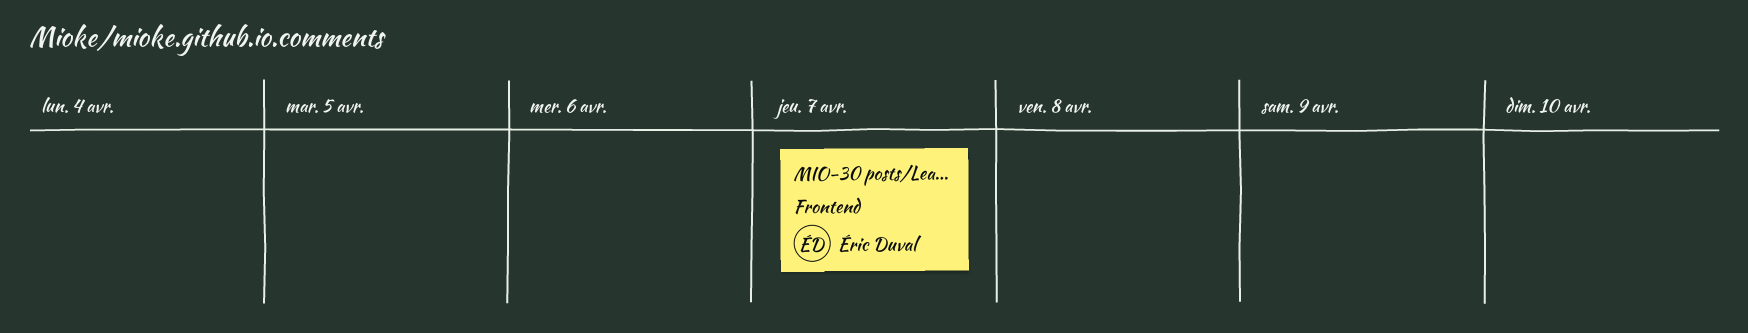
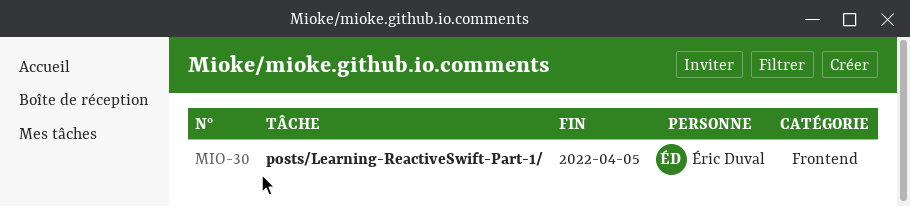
MIO-30, due: Apr 7 -> Apr 5

